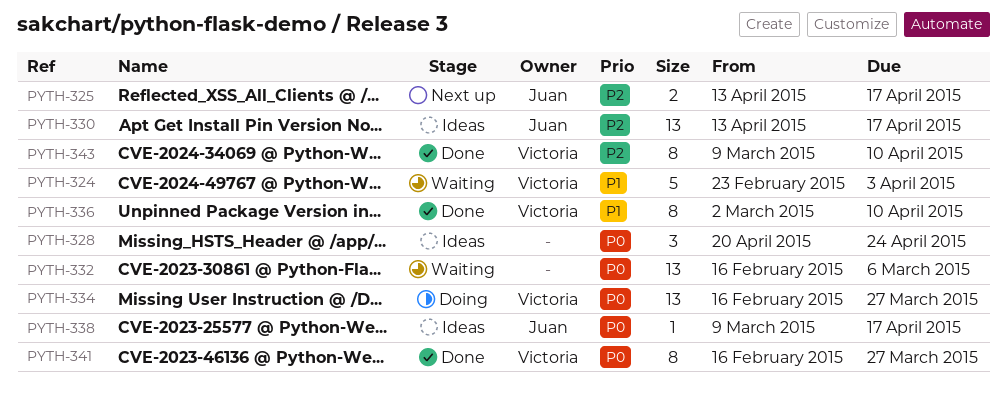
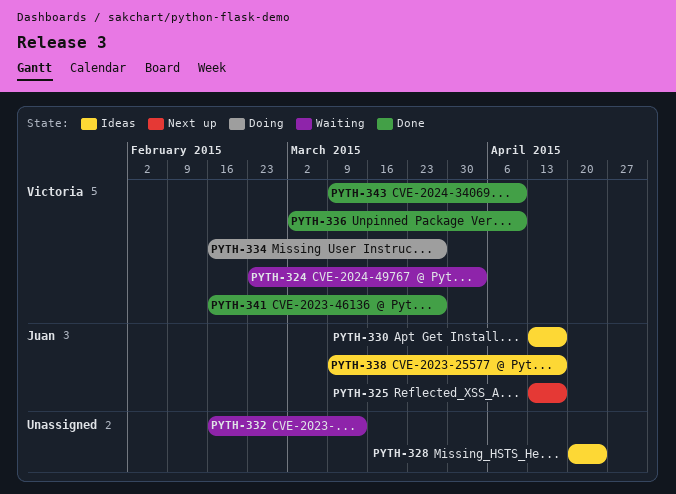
PYTH-332, due: Mar 6 -> Mar 13

